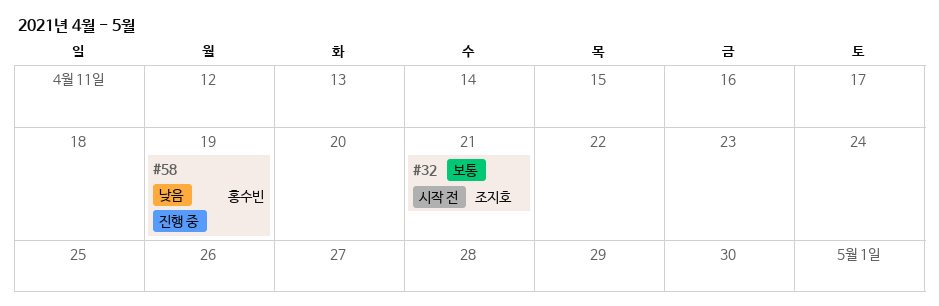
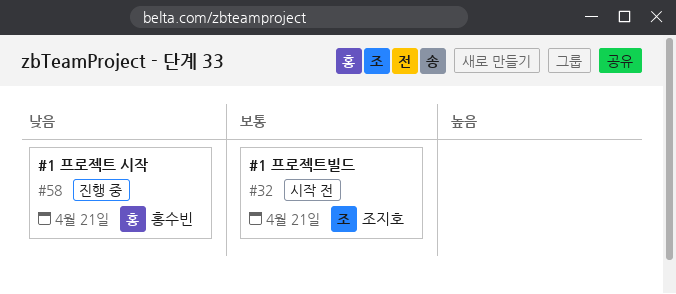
#58, due: Apr 19 -> Apr 21

